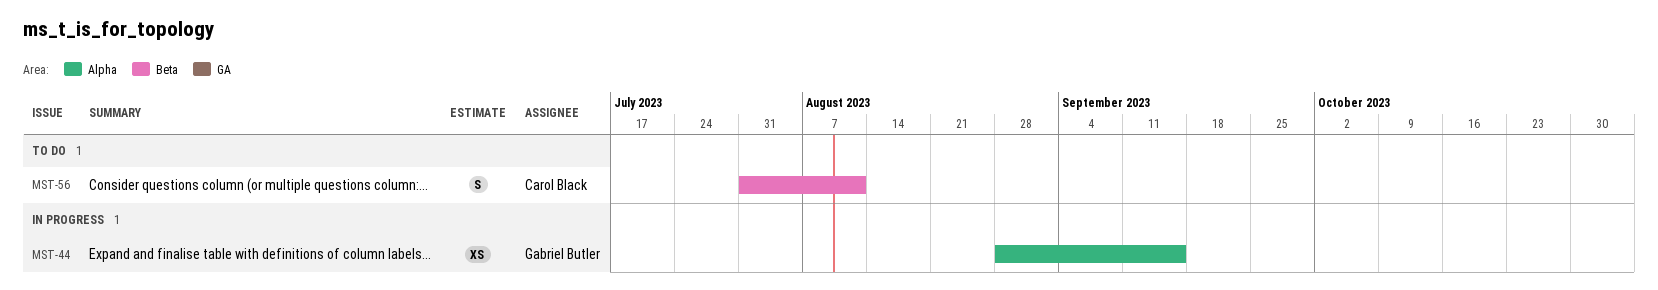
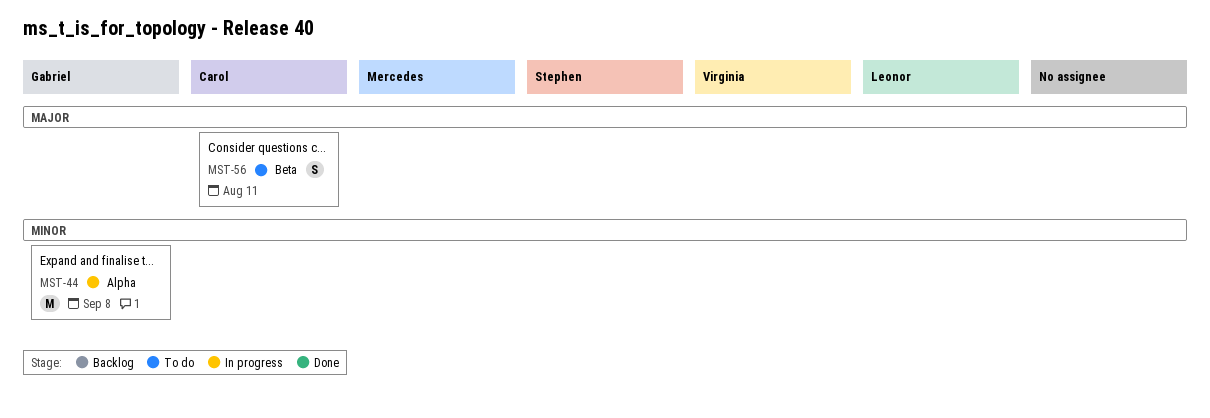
MST-44, estimate: XS -> M
MST-44, due: Sep 15 -> Sep 8

